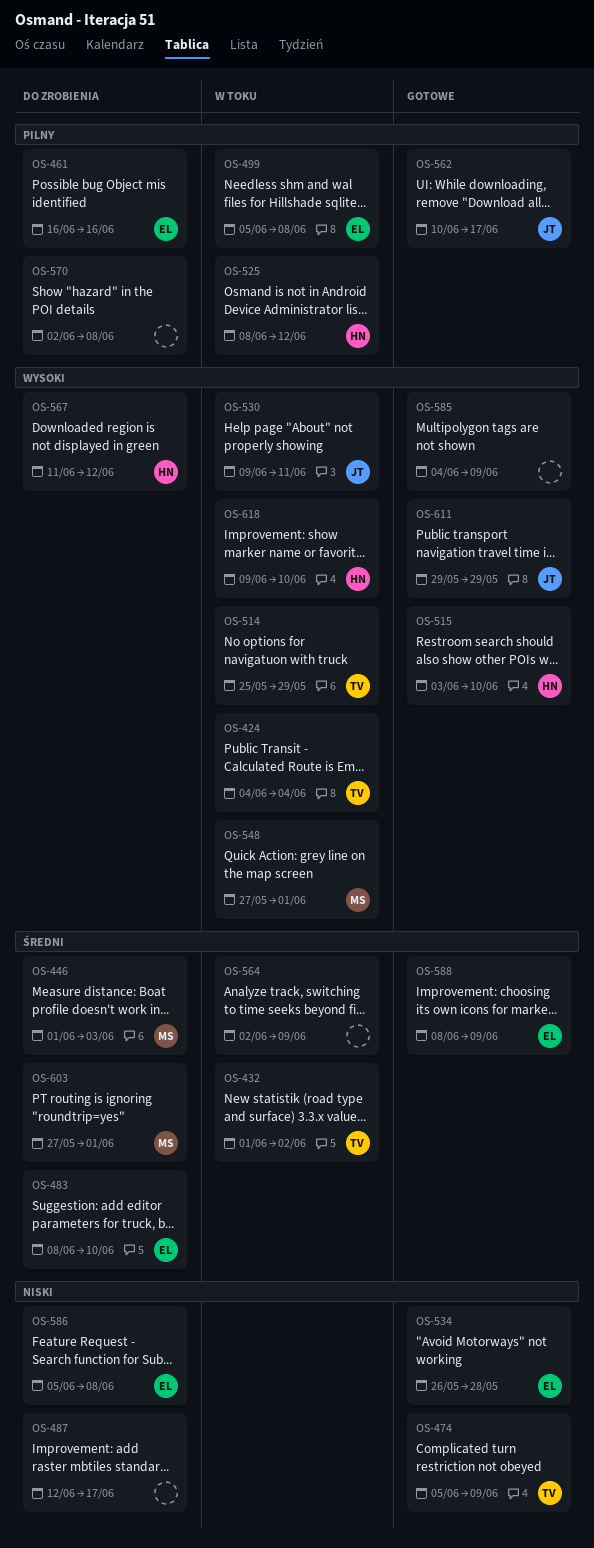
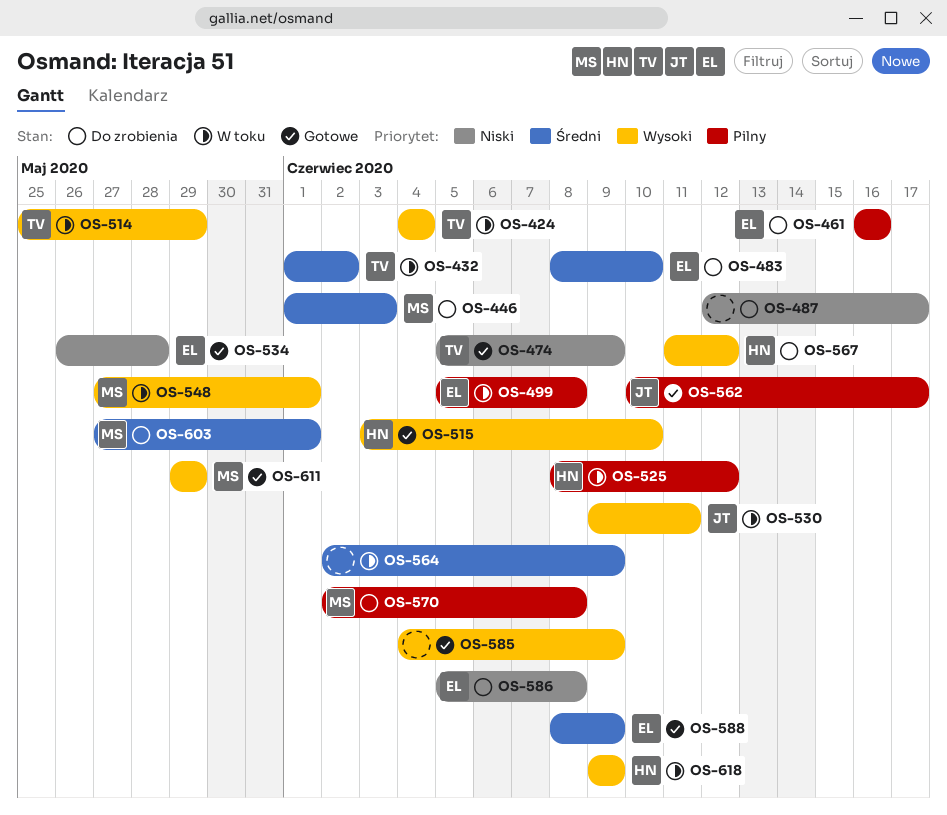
OS-570, owner: none -> MS
OS-611, owner: JT -> MS
OS-618, due: Jun 10 -> Jun 9

